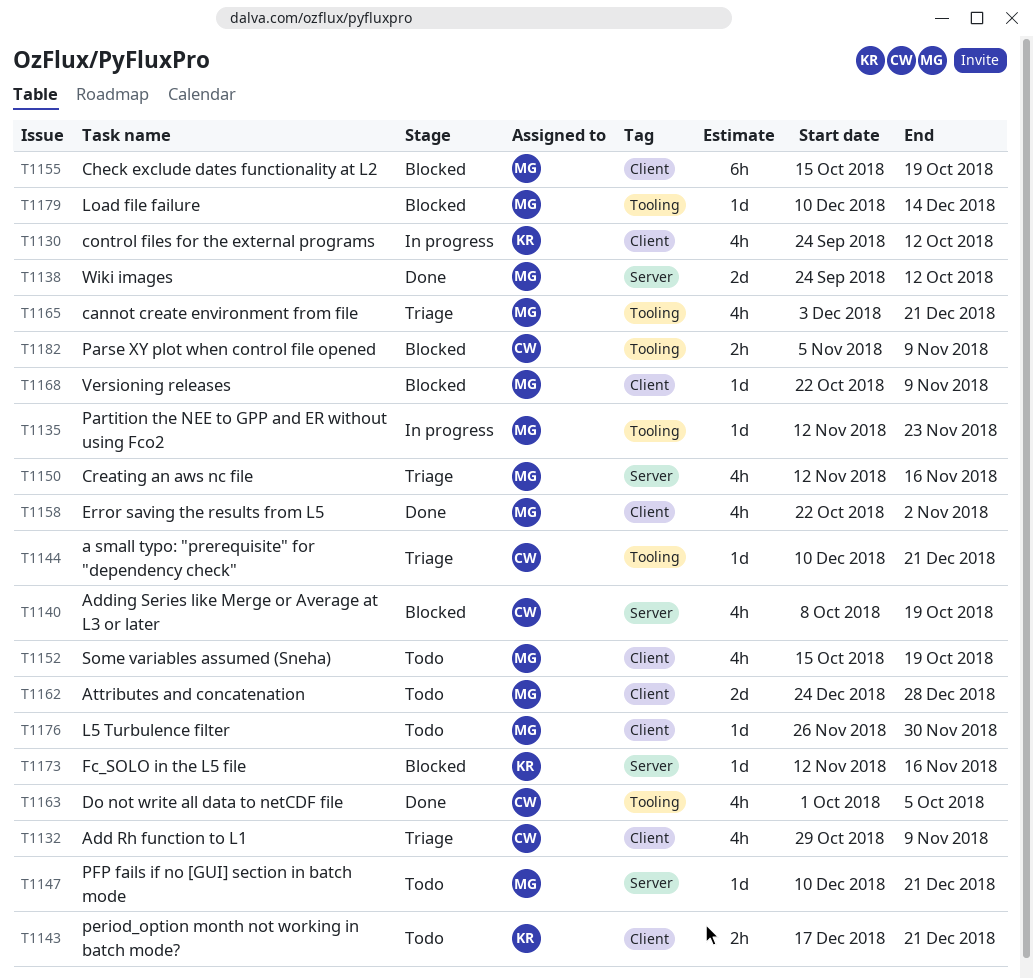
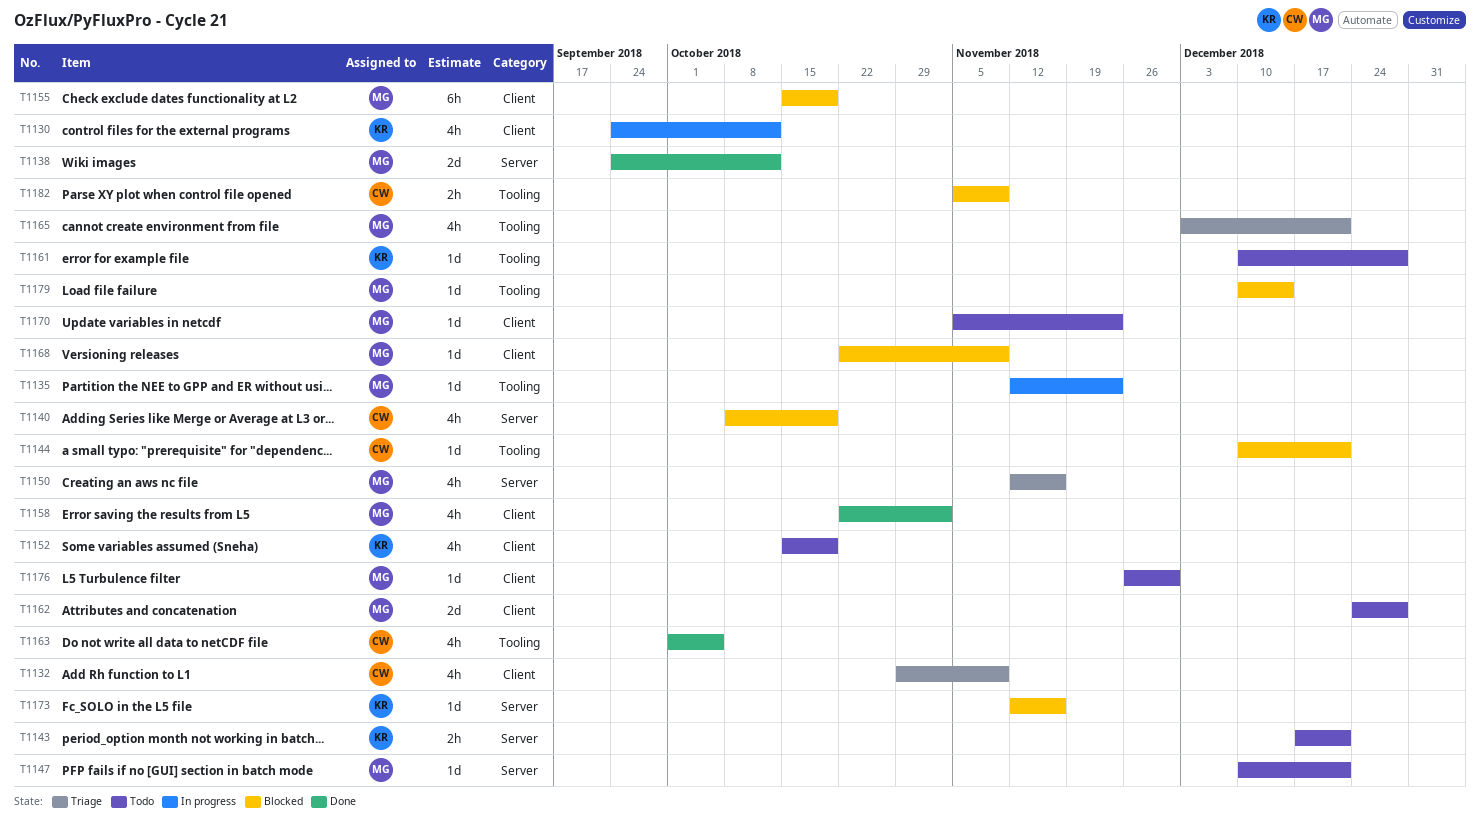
T1143, label: Client -> Server
T1144, status: Triage -> Blocked
T1152, owner: MG -> KR
T1161: none -> present
T1170: none -> present

